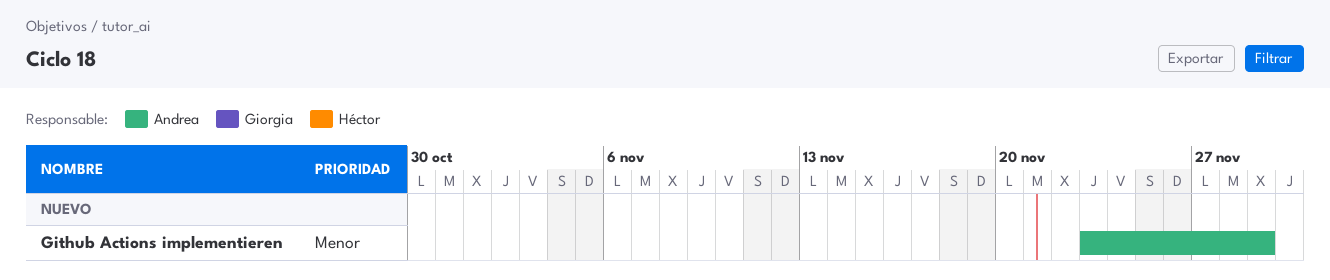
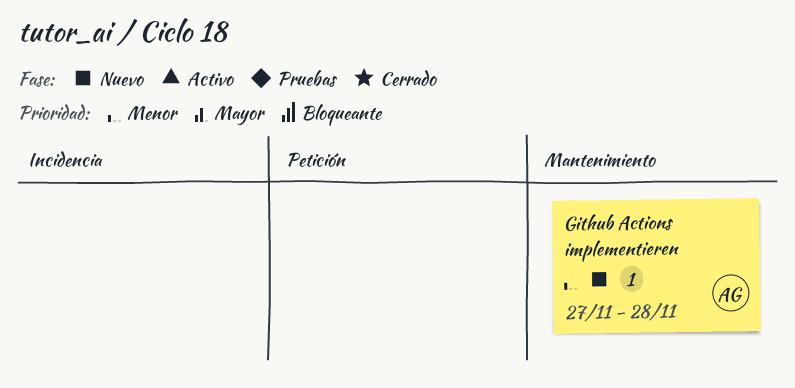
Github Actions implementieren, start: Nov 23 -> Nov 27
Github Actions implementieren, due: Nov 29 -> Nov 28

